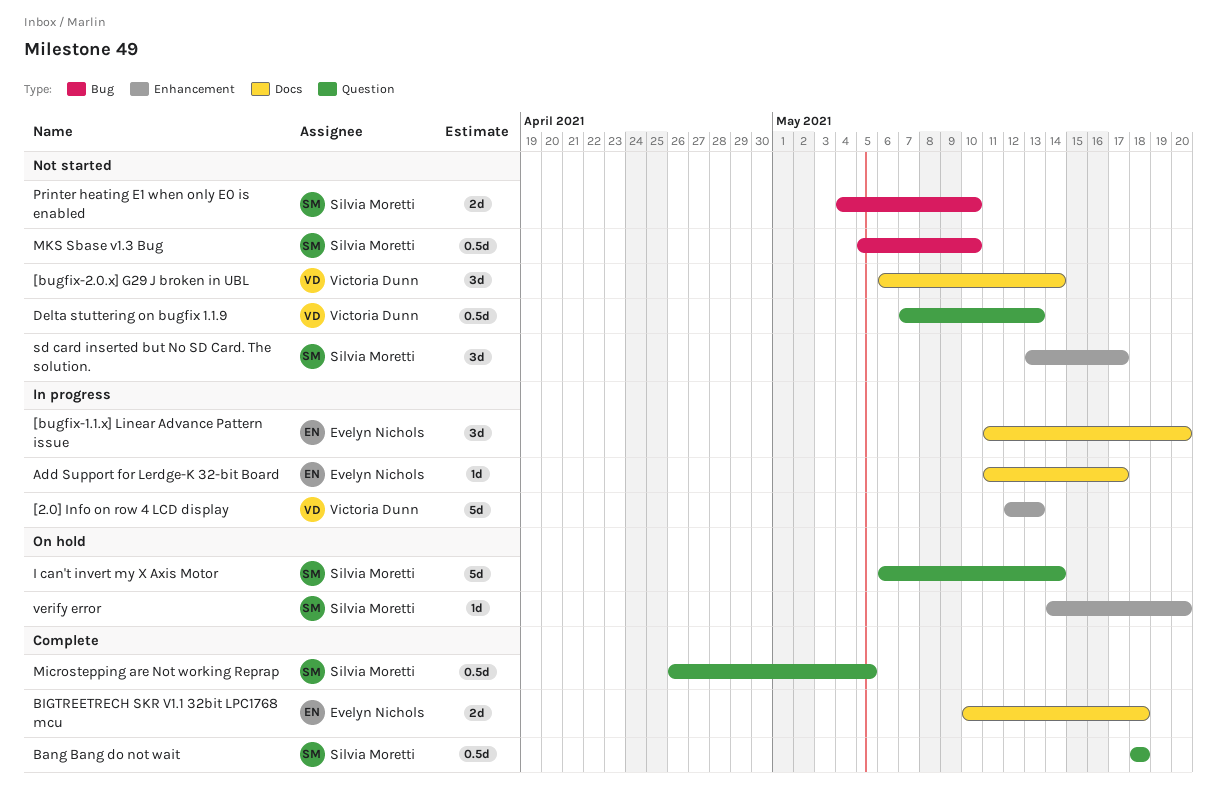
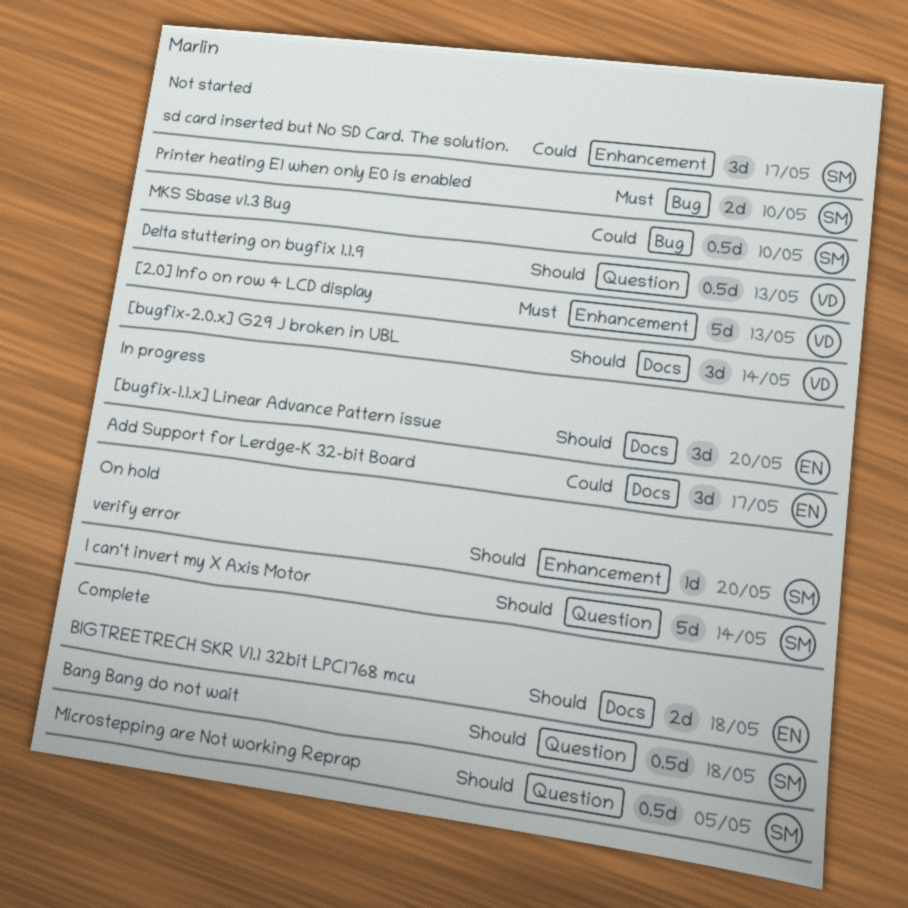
[2.0] Info on row 4 LCD display, status: In progress -> Not started
Add Support for Lerdge-K 32-bit Board, estimate: 1d -> 3d

